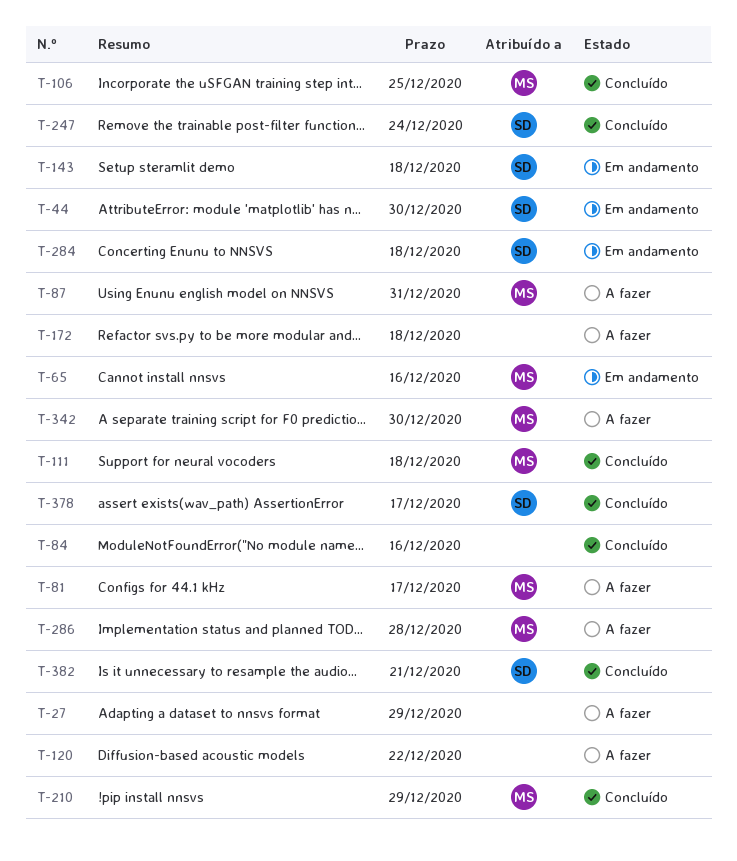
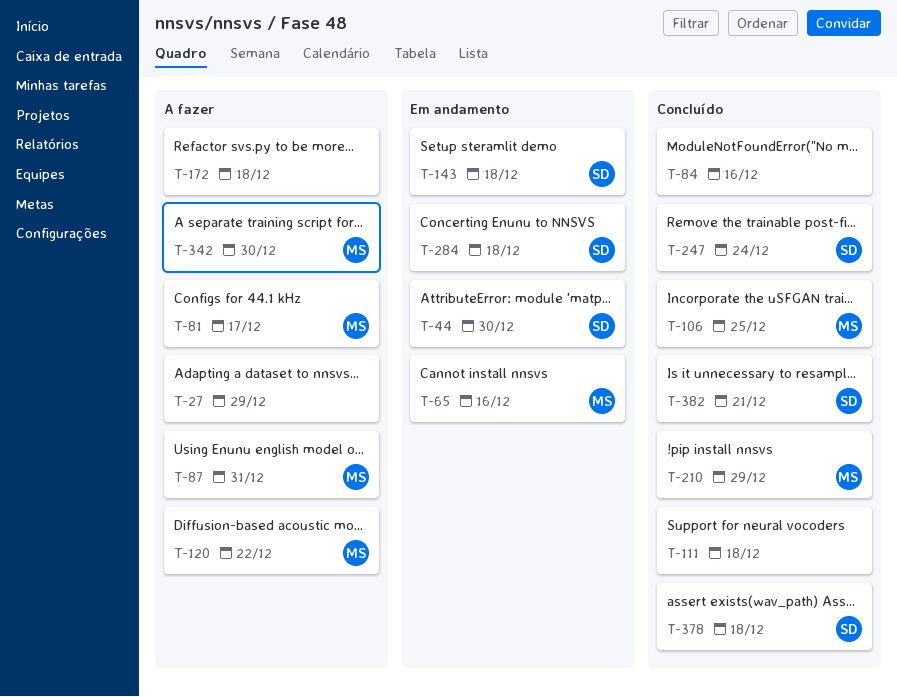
T-111, owner: MS -> none
T-120, owner: none -> MS
T-286: present -> none
T-378, due: Dec 17 -> Dec 18

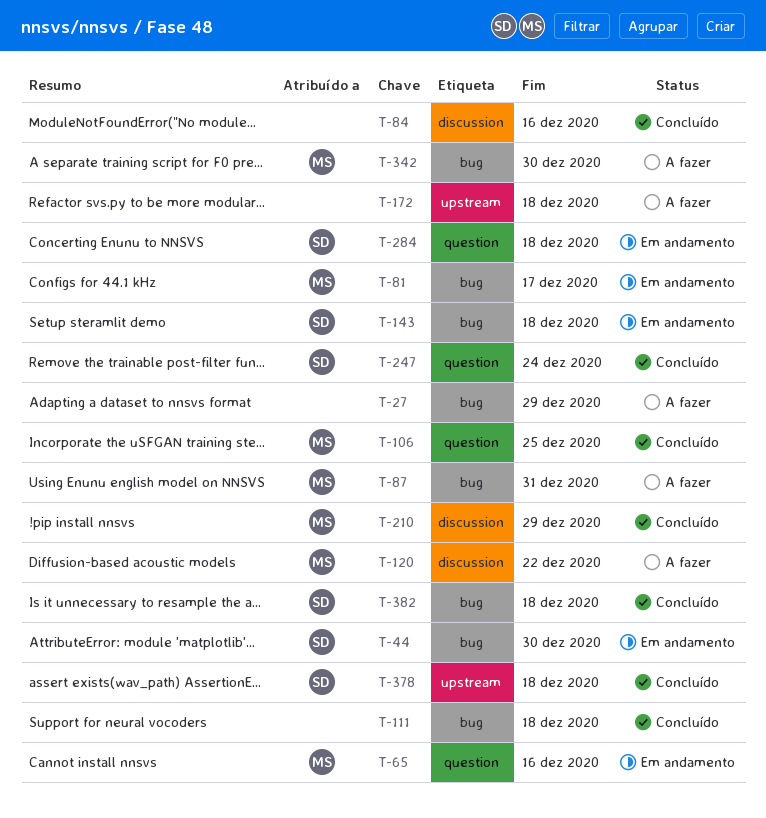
T-81, status: A fazer -> Em andamento
T-382, due: Dec 21 -> Dec 18

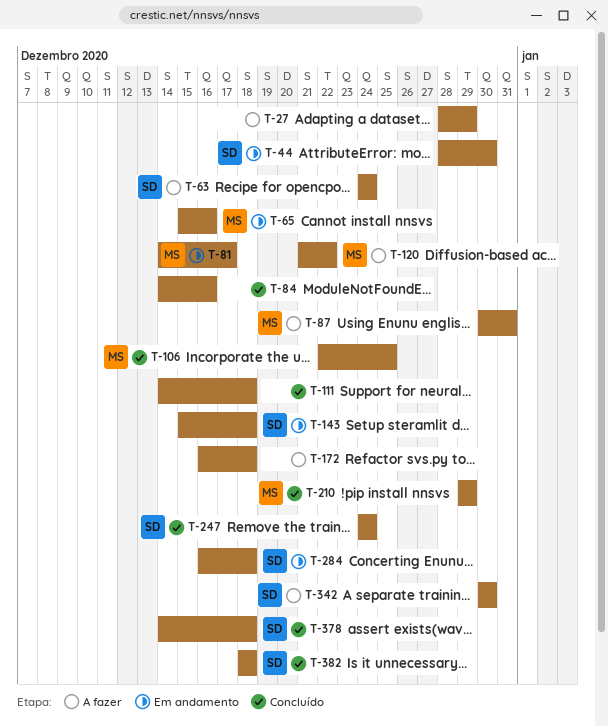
T-63: none -> present
T-342, owner: MS -> SD

